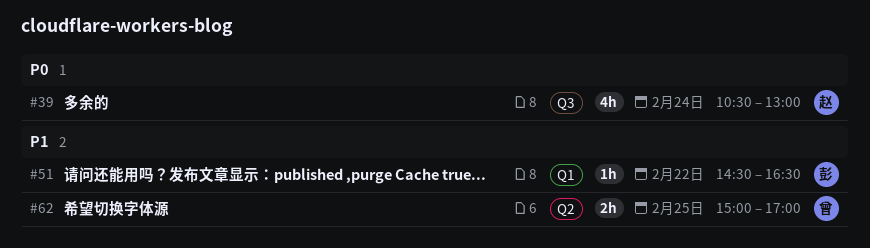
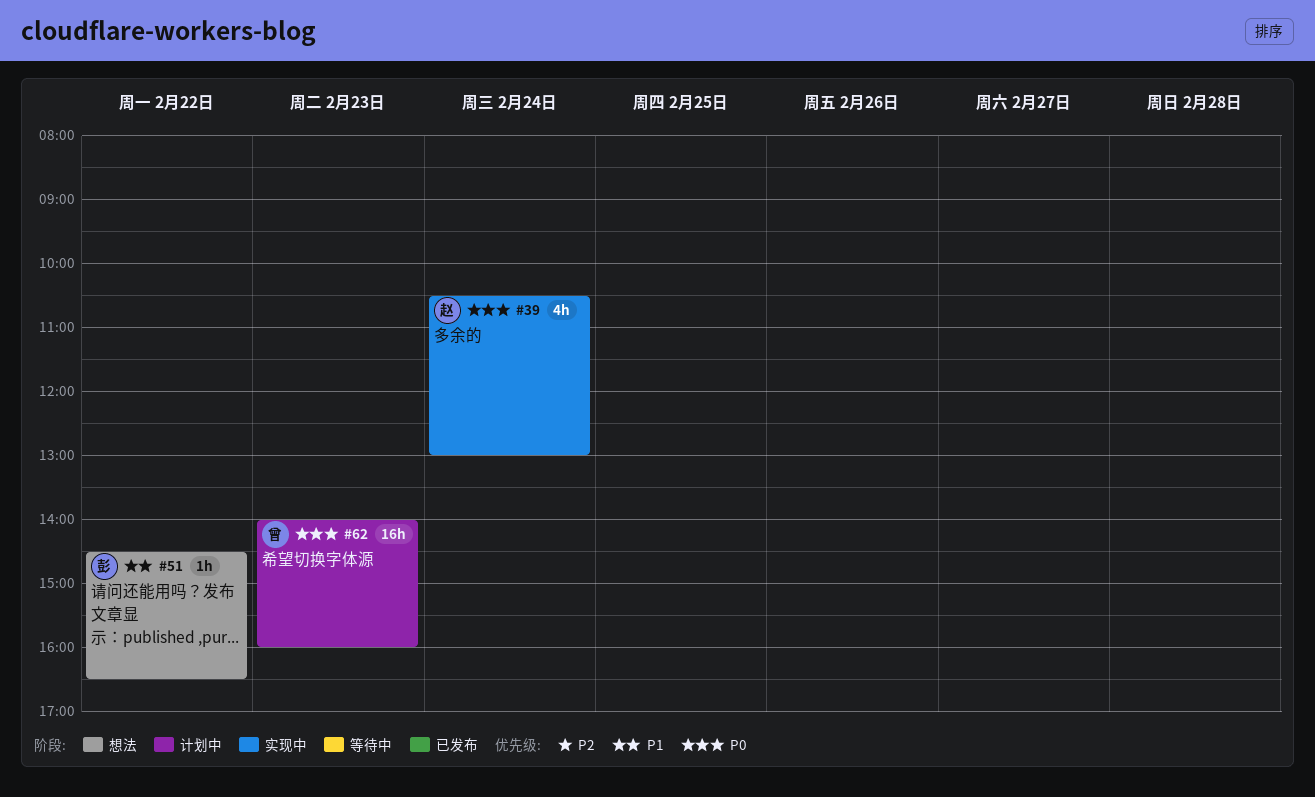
#62, priority: P1 -> P0
#62, estimate: 2h -> 16h
#62, day: Feb 25 -> Feb 23
#62, begins: 15:00 -> 14:00
#62, ends: 17:00 -> 16:00

